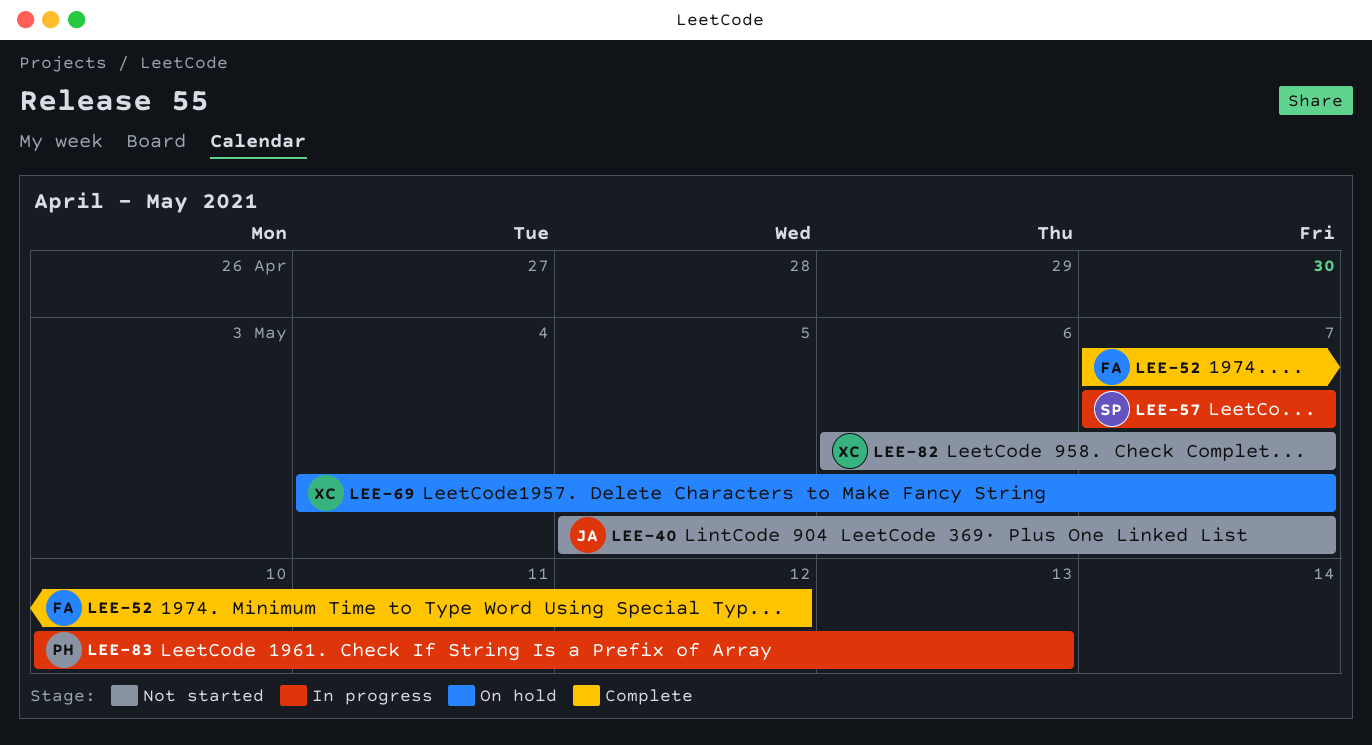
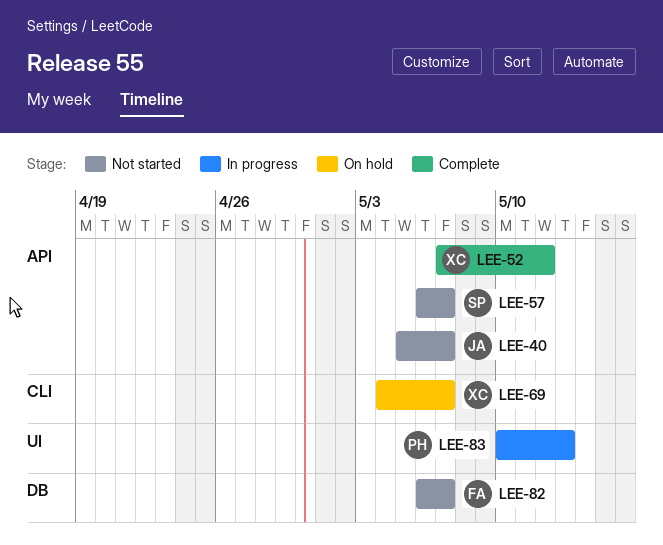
LEE-52, owner: FA -> XC
LEE-57, status: In progress -> Not started
LEE-57, start: May 7 -> May 6
LEE-82, owner: XC -> FA

